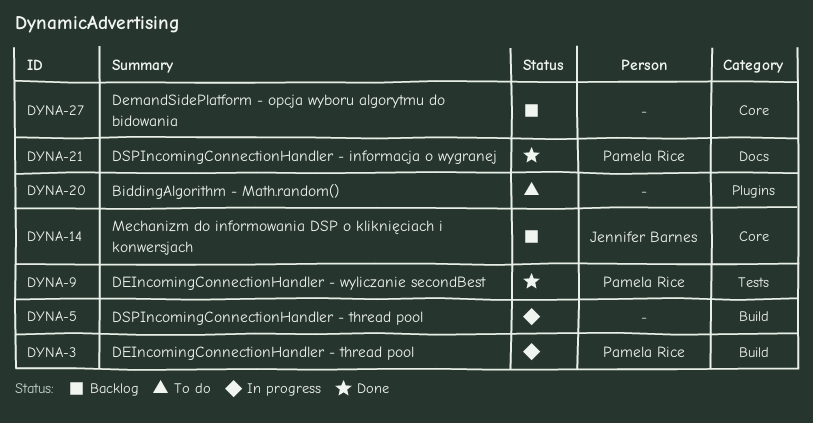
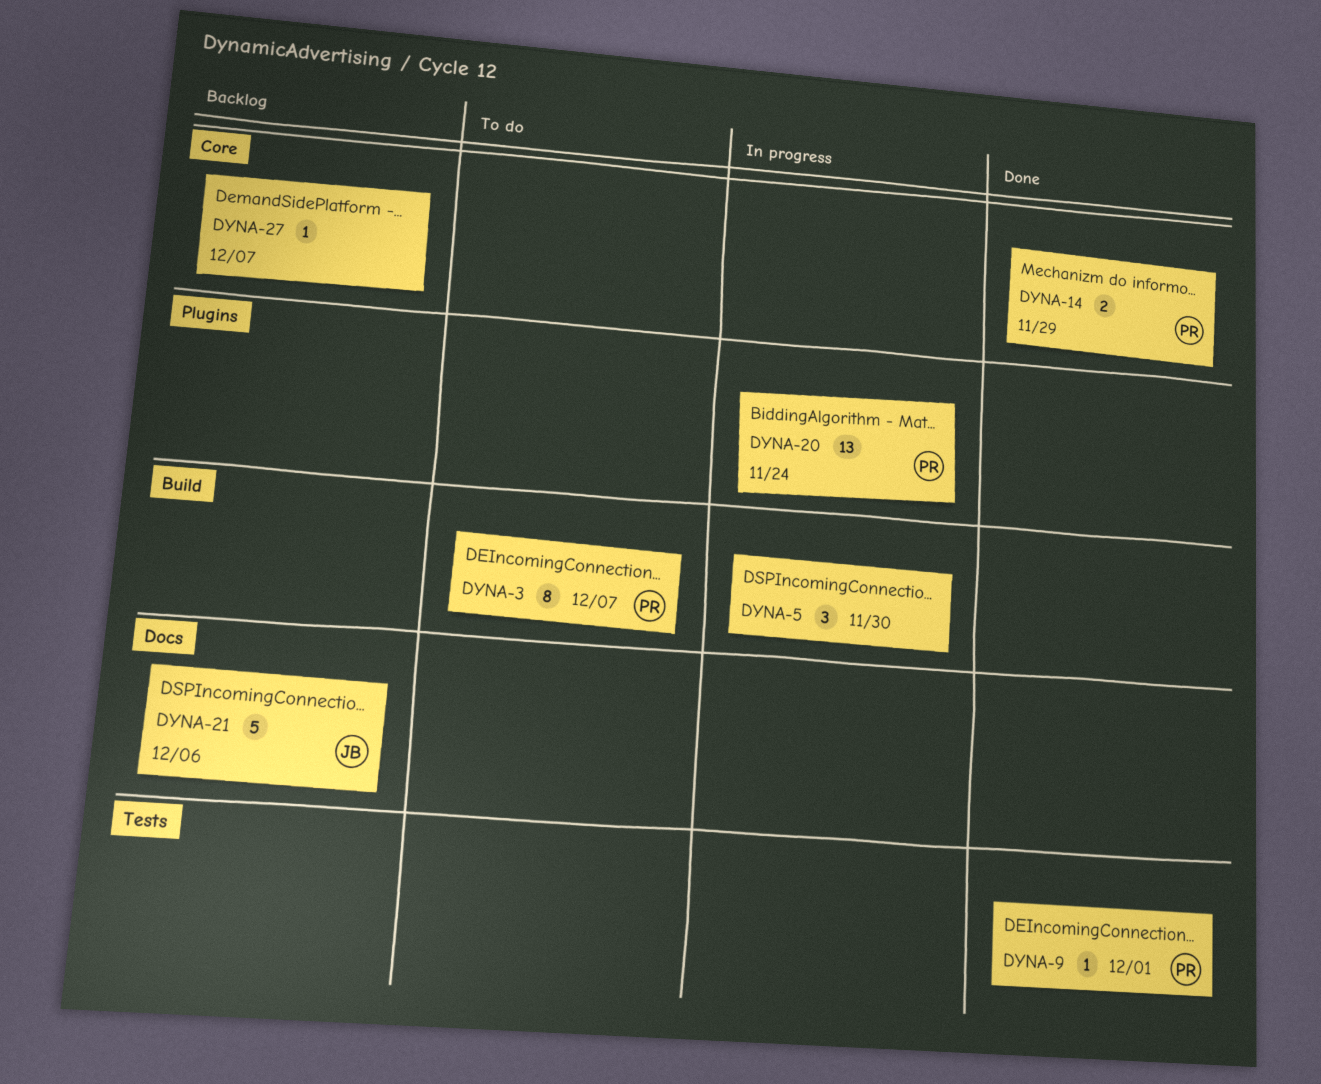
DYNA-3, status: In progress -> To do
DYNA-14, status: Backlog -> Done
DYNA-14, owner: Jennifer Barnes -> Pamela Rice
DYNA-20, status: To do -> In progress
DYNA-20, owner: none -> Pamela Rice
DYNA-21, status: Done -> Backlog
DYNA-21, owner: Pamela Rice -> Jennifer Barnes

